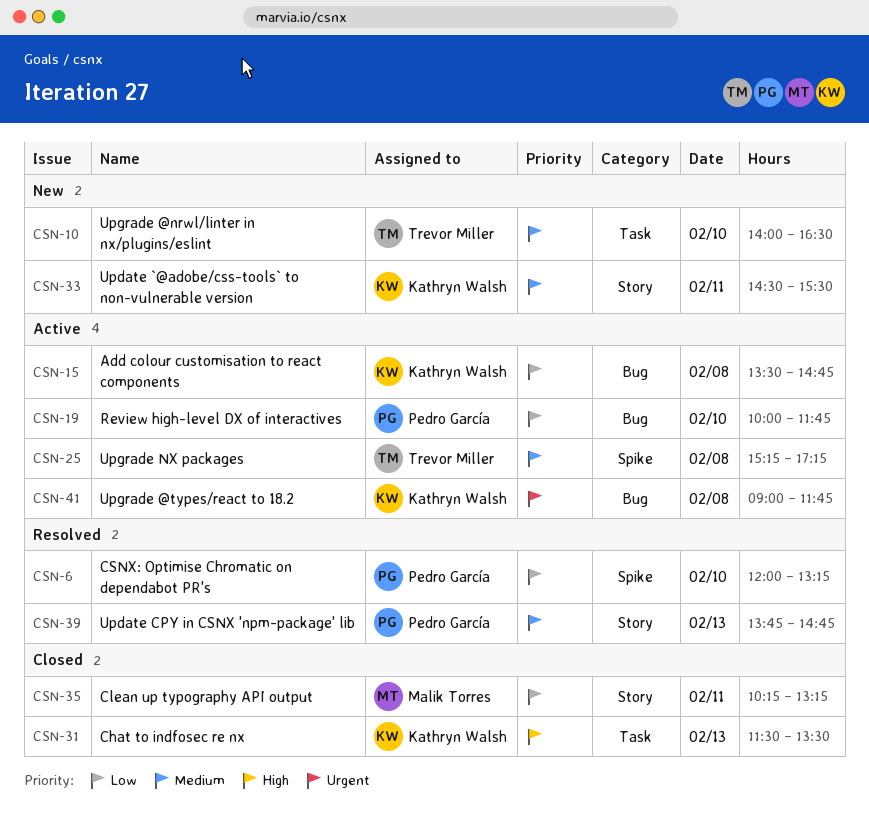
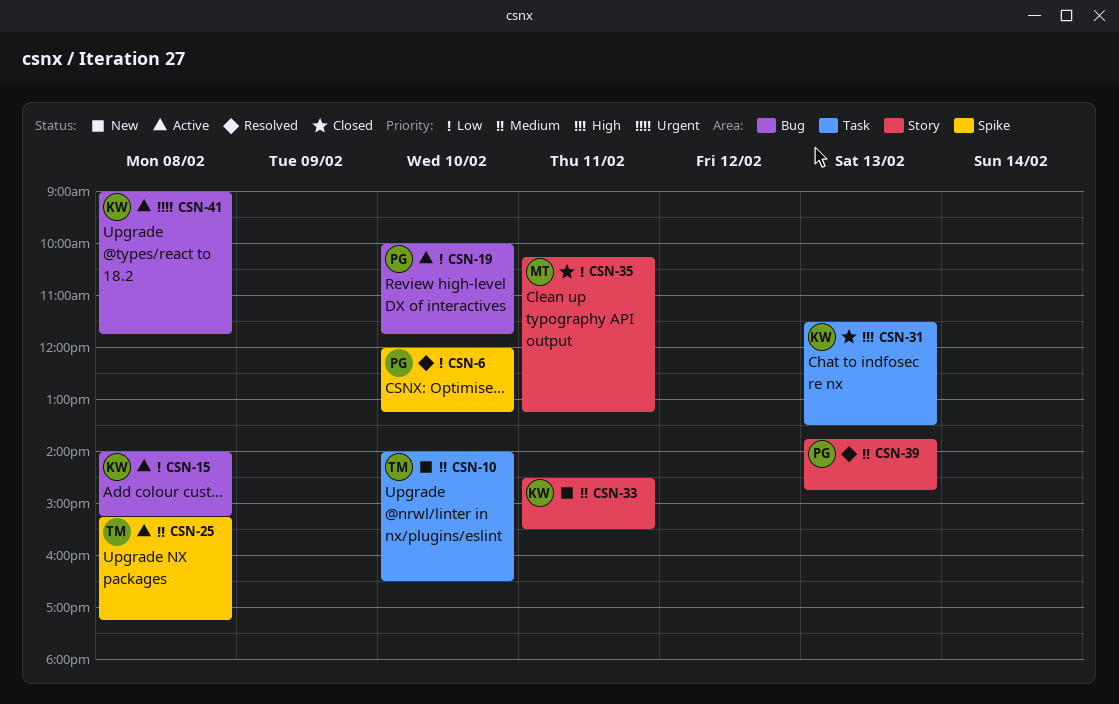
CSN-15, begins: 13:30 -> 14:00
CSN-15, ends: 14:45 -> 15:15

